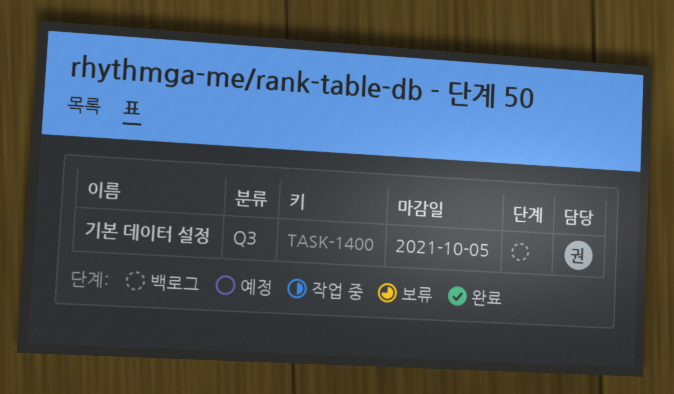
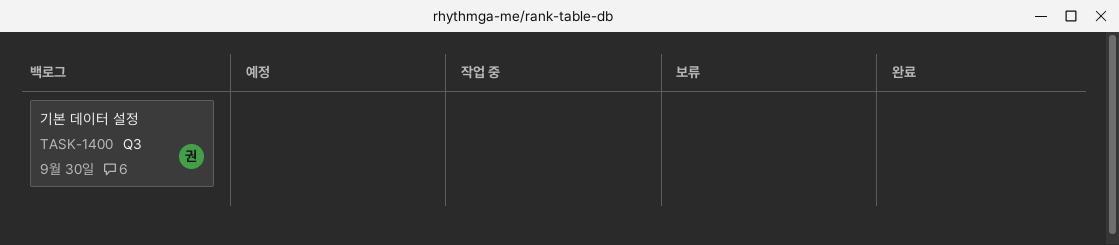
TASK-1400, due: Oct 5 -> Sep 30

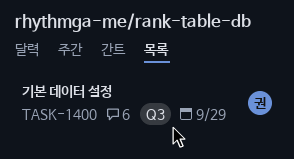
TASK-1400, due: Sep 30 -> Sep 29

